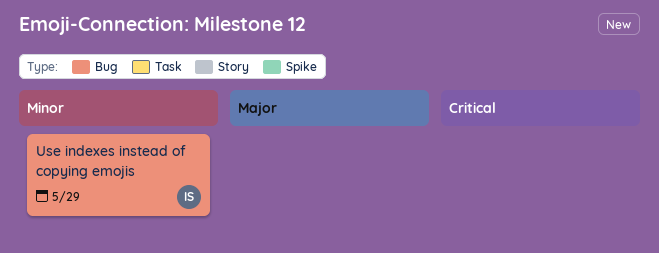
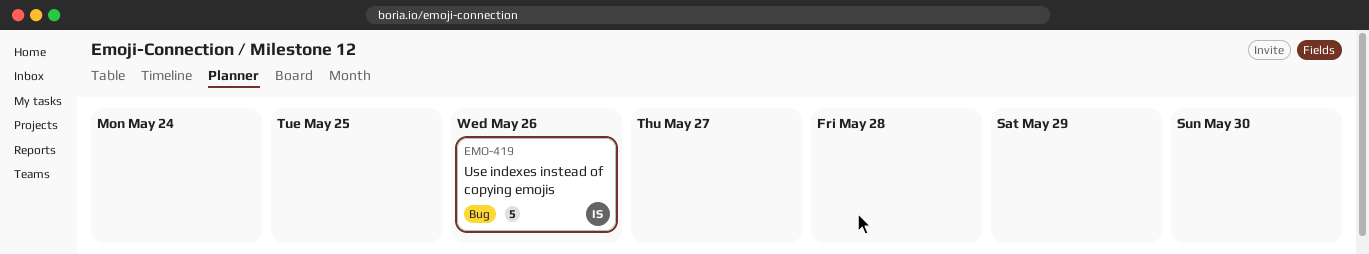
Use indexes instead of copying emojis, due: May 29 -> May 26

